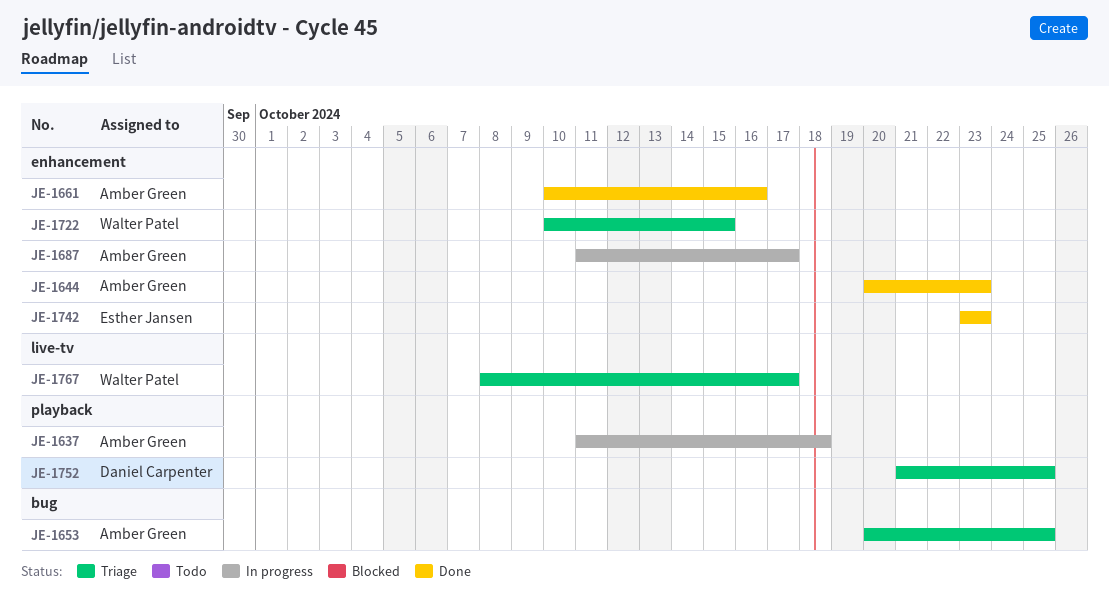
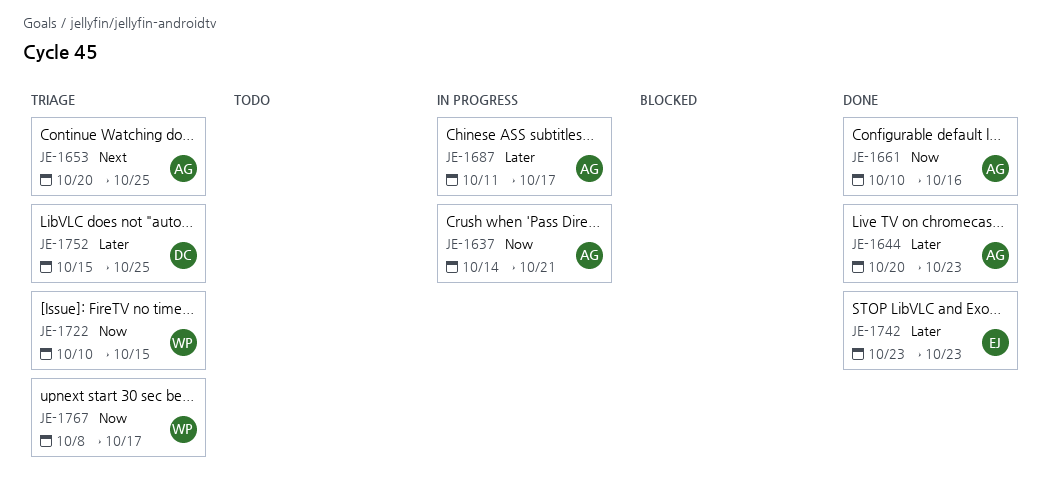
JE-1637, start: Oct 11 -> Oct 14
JE-1637, due: Oct 18 -> Oct 21
JE-1752, start: Oct 21 -> Oct 15

